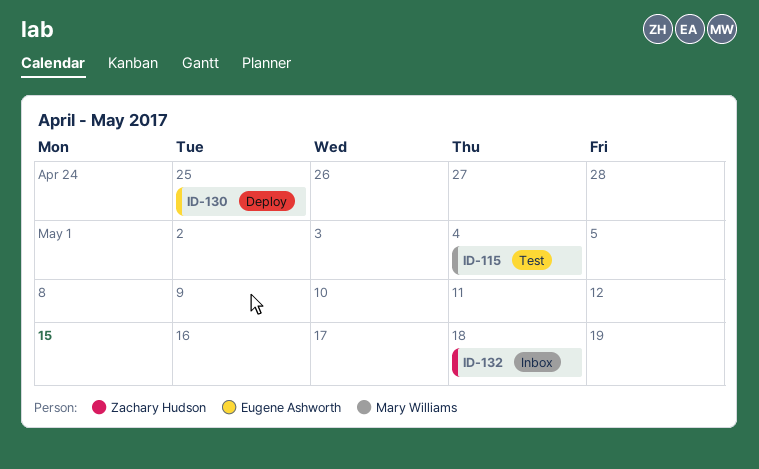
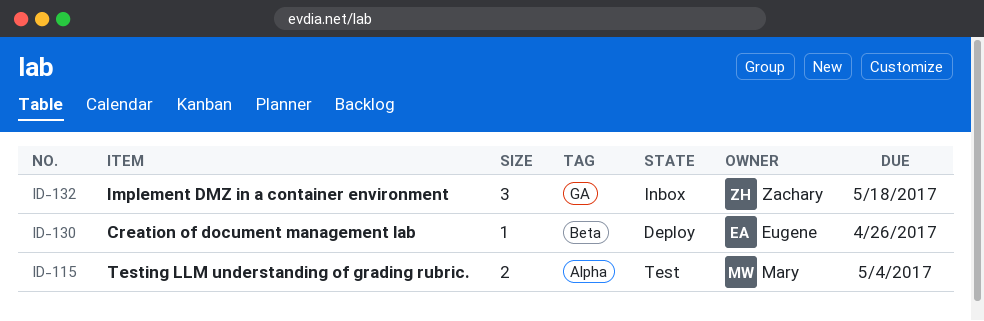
ID-130, due: Apr 25 -> Apr 26

